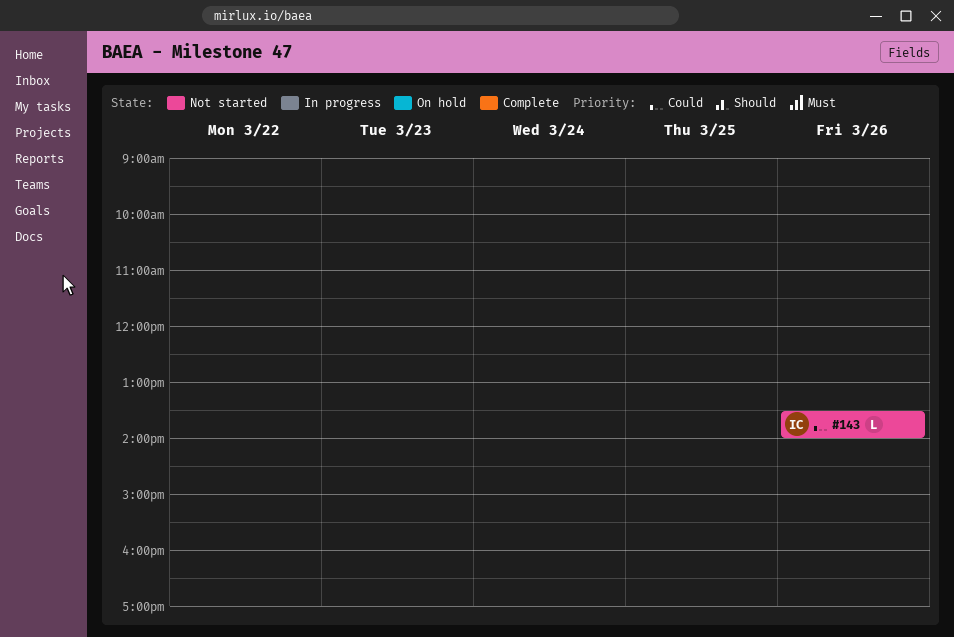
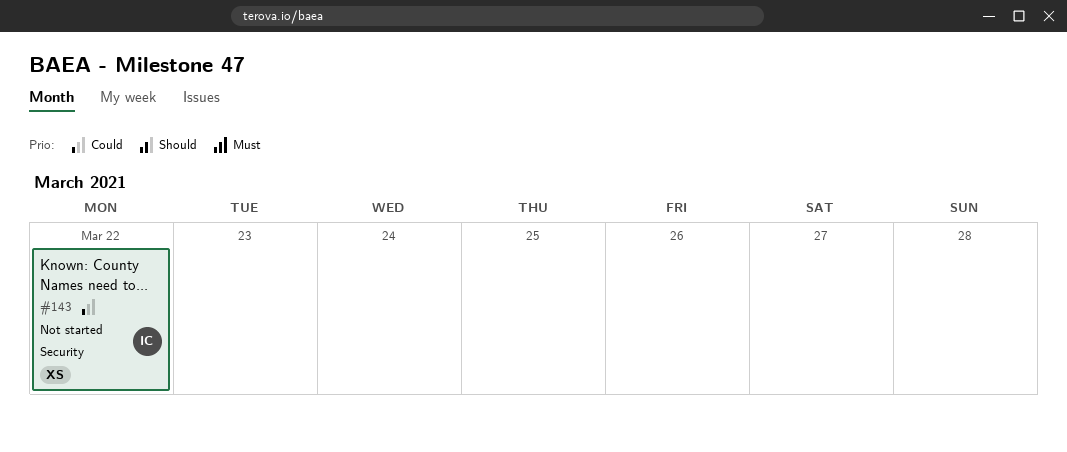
#143, estimate: L -> XS
#143, day: Mar 26 -> Mar 22

